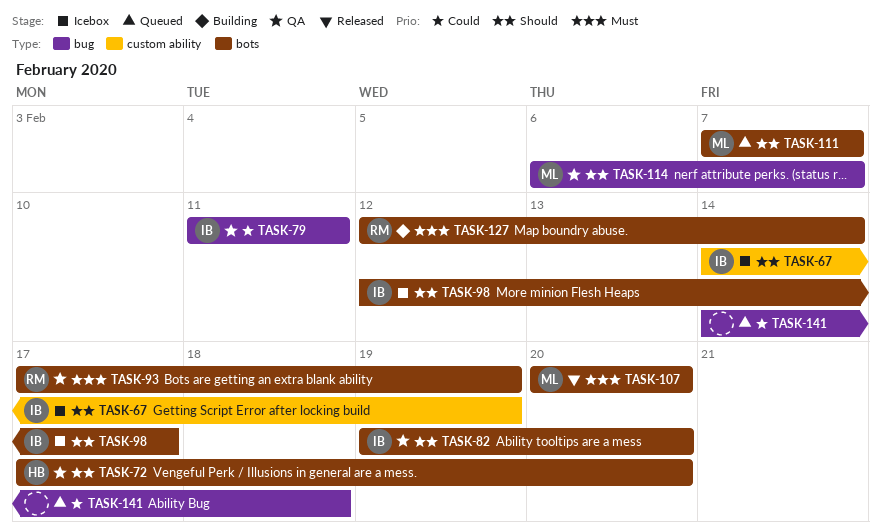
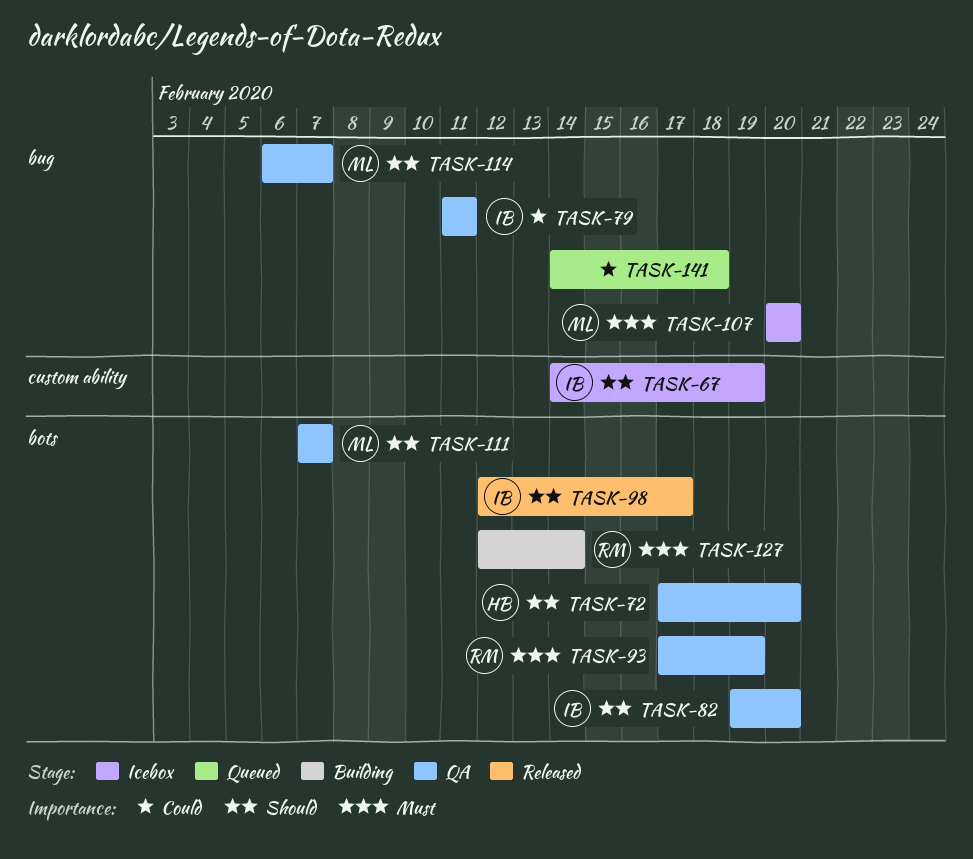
TASK-98, status: Icebox -> Released
TASK-107, status: Released -> Icebox
TASK-107, label: bots -> bug
TASK-111, status: Queued -> QA

